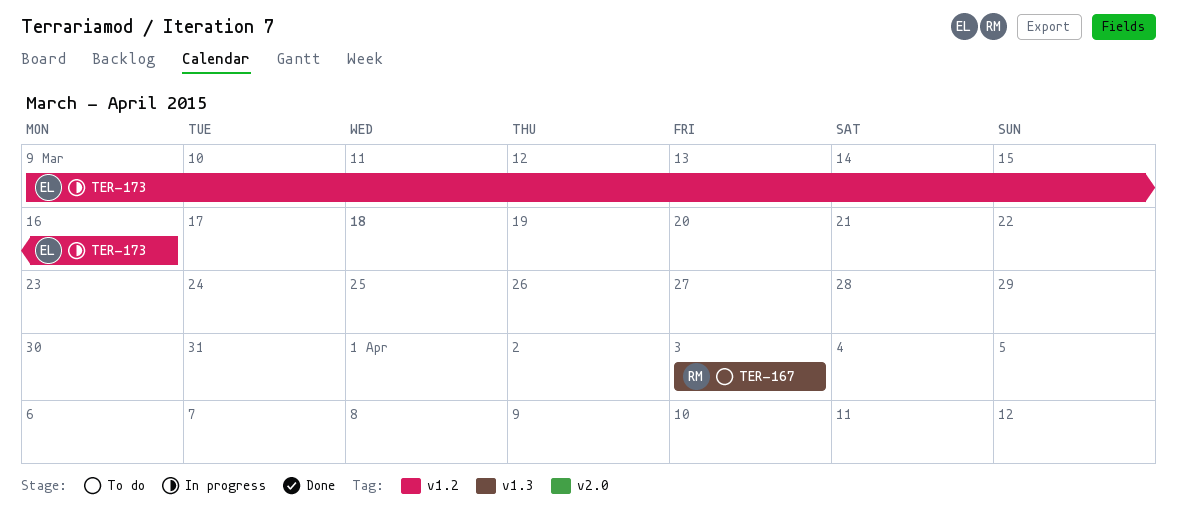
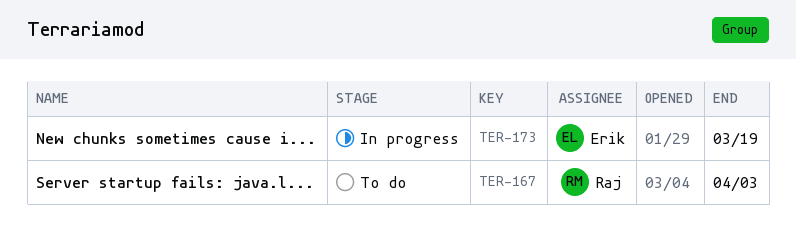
TER-173, due: Mar 16 -> Mar 19

